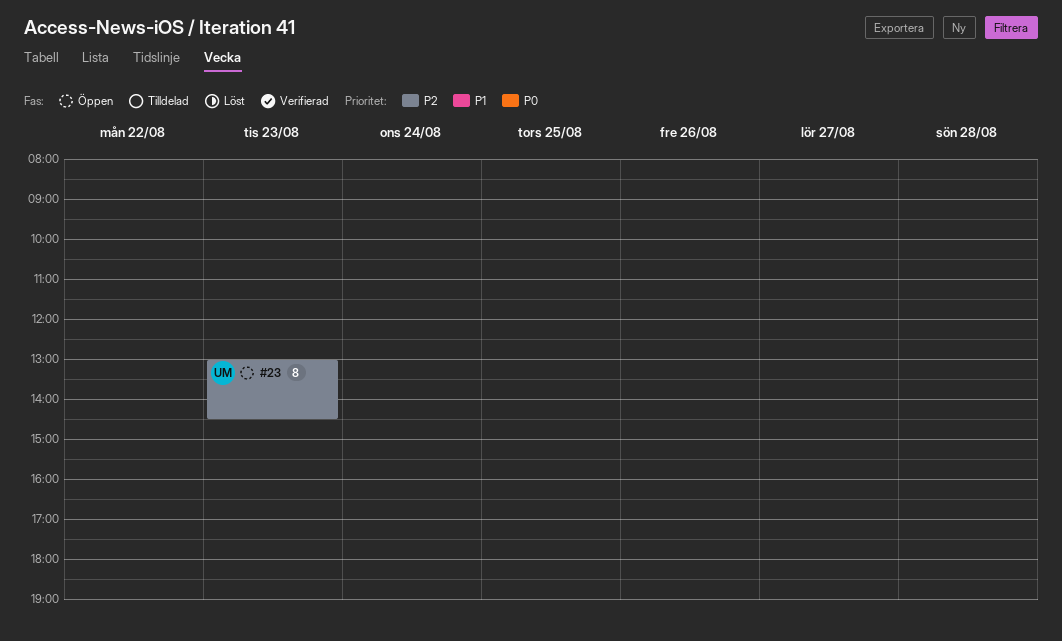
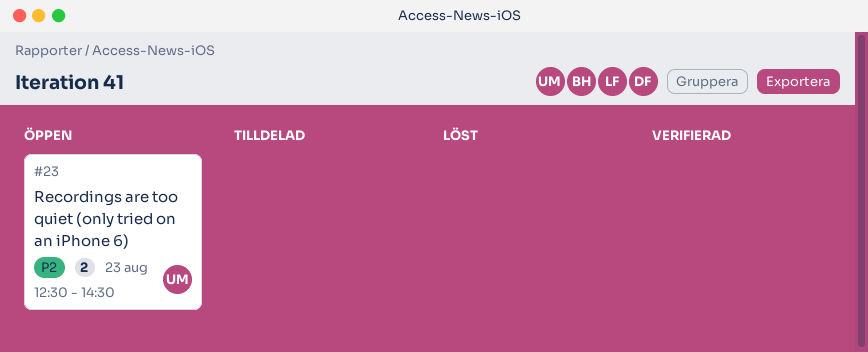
#23, estimate: 8 -> 2
#23, begins: 13:00 -> 12:30

